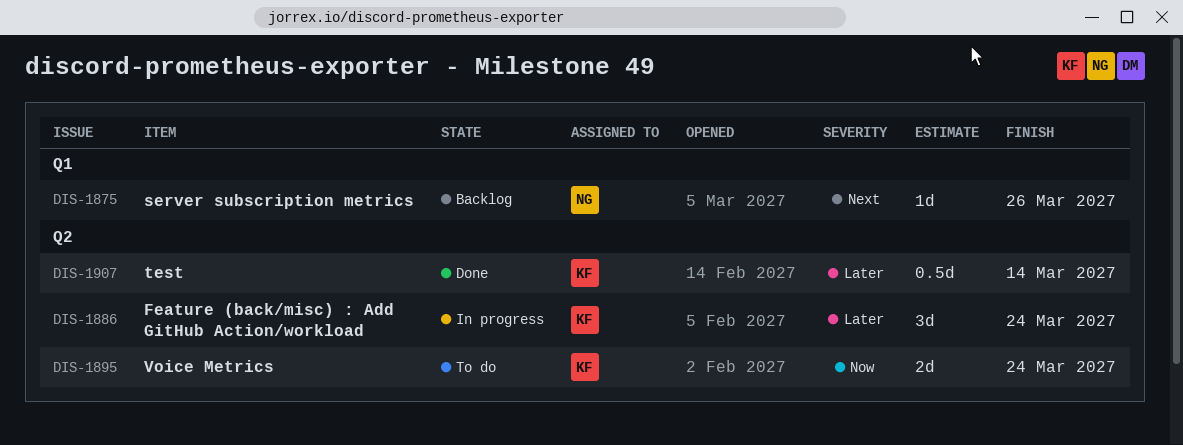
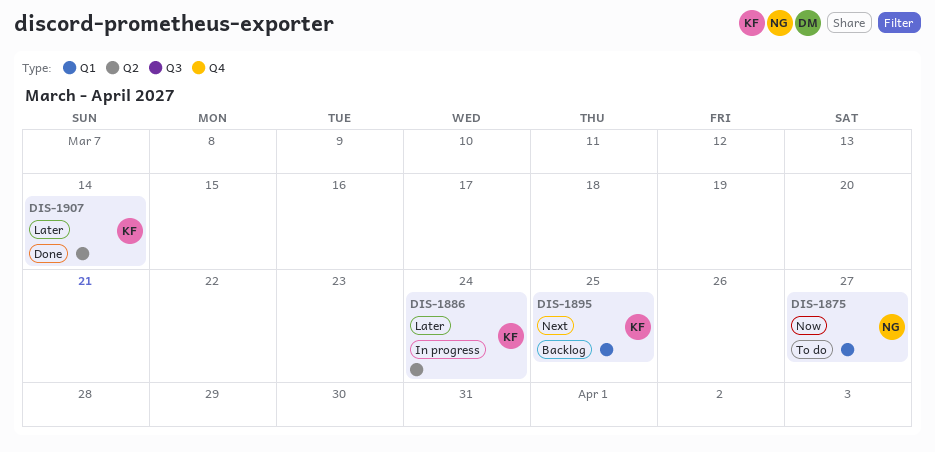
DIS-1875, status: Backlog -> To do
DIS-1875, priority: Next -> Now
DIS-1875, due: Mar 26 -> Mar 27
DIS-1895, status: To do -> Backlog
DIS-1895, priority: Now -> Next
DIS-1895, label: Q2 -> Q1
DIS-1895, due: Mar 24 -> Mar 25

